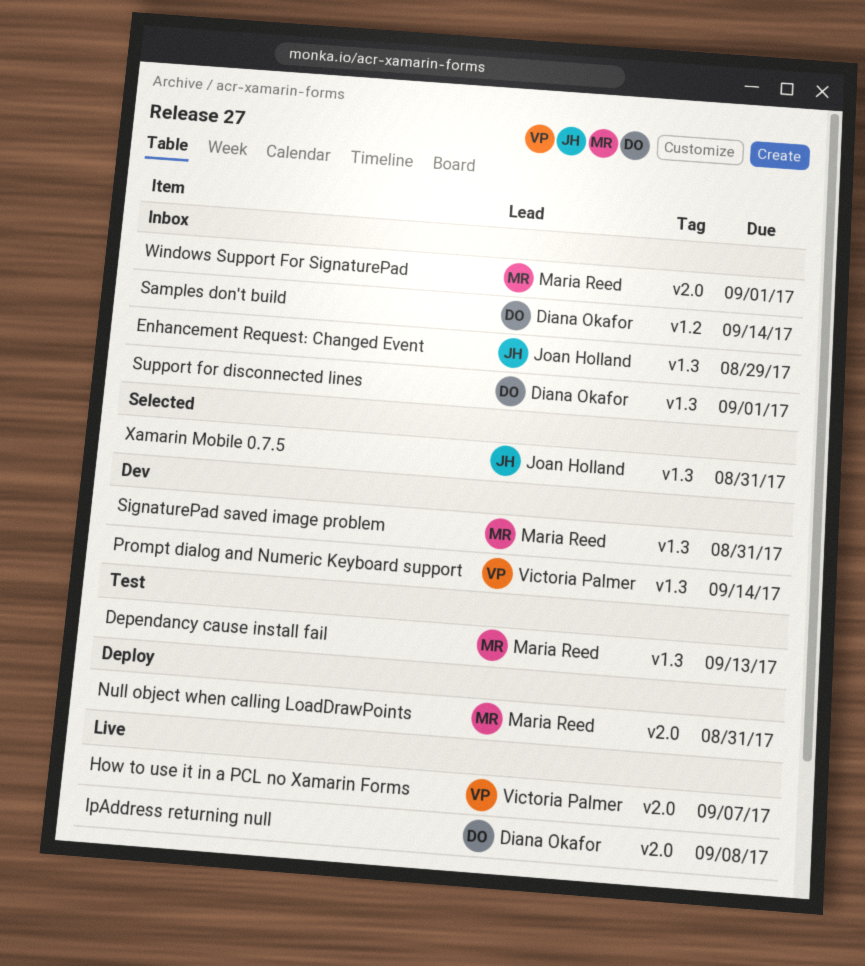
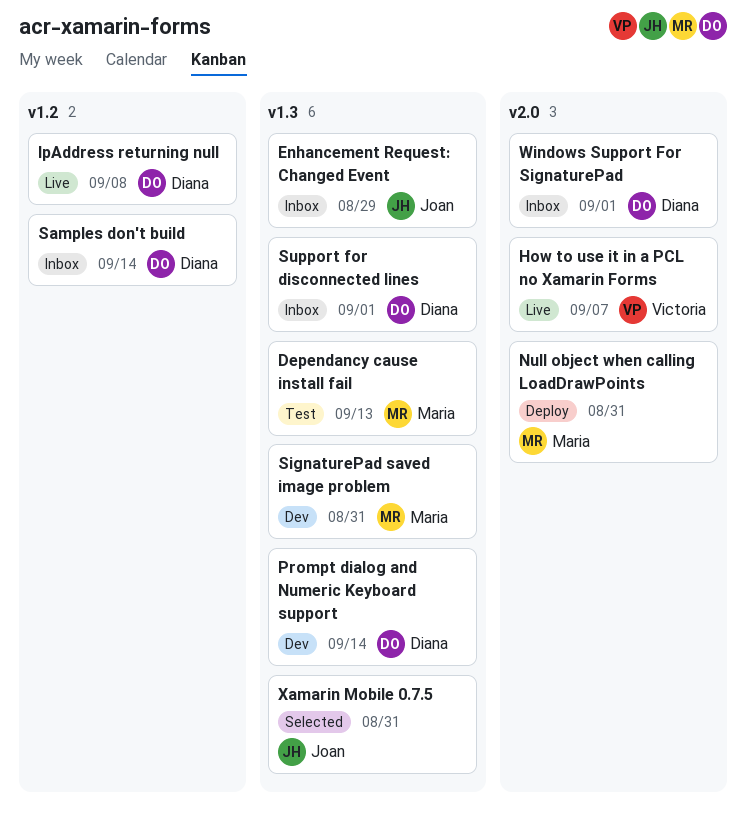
IpAddress returning null, label: v2.0 -> v1.2
Prompt dialog and Numeric Keyboard support, owner: Victoria Palmer -> Diana Okafor
Windows Support For SignaturePad, owner: Maria Reed -> Diana Okafor

